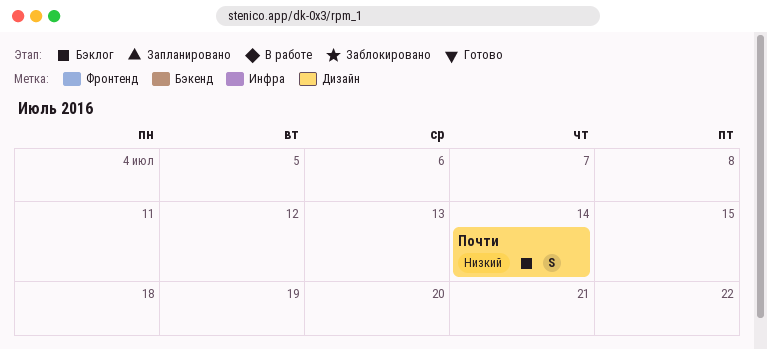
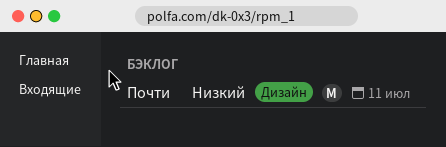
Почти, estimate: S -> M
Почти, due: Jul 14 -> Jul 11

